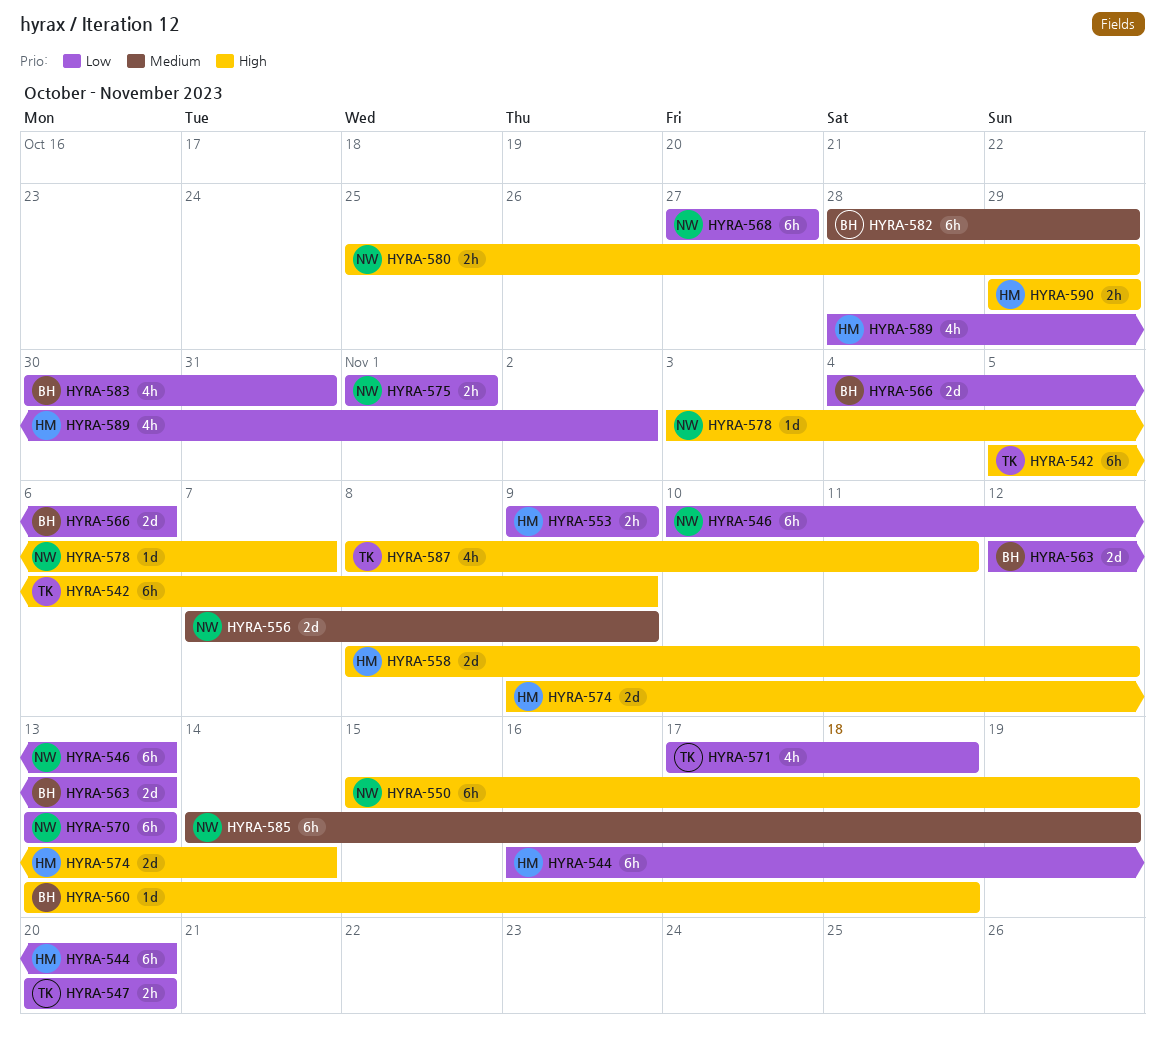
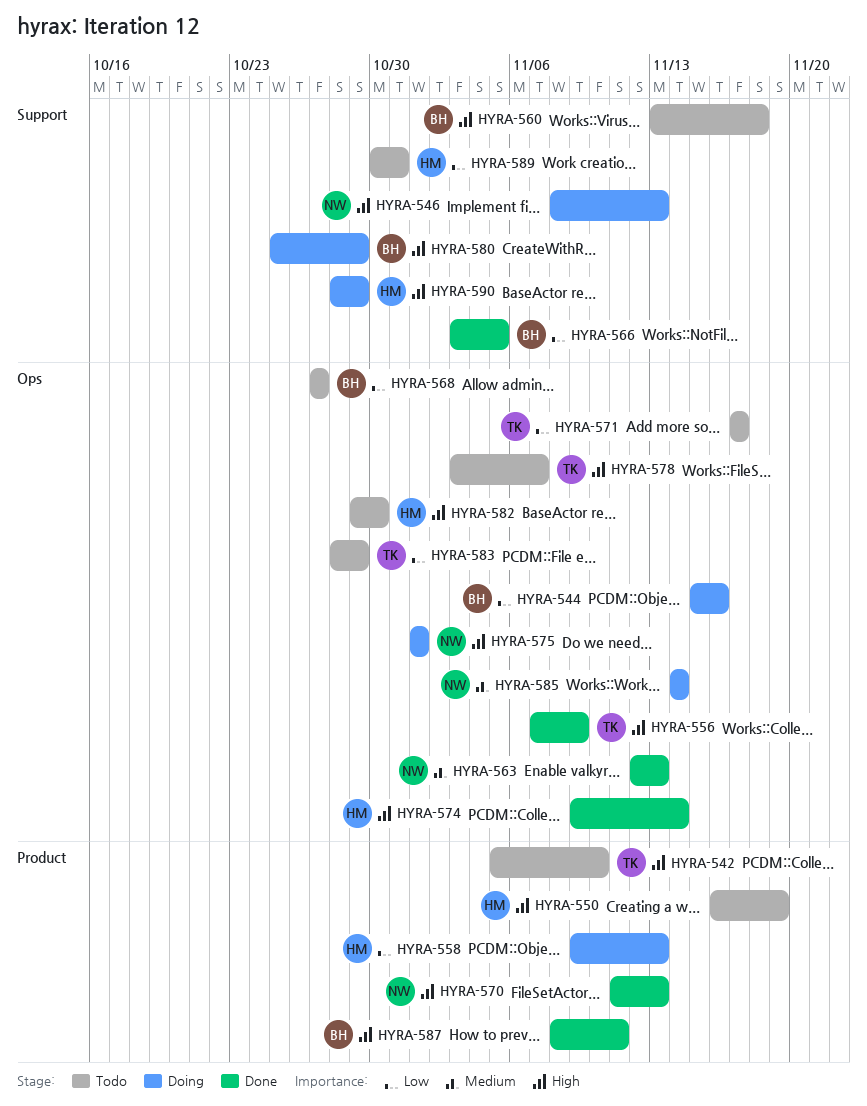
HYRA-542, due: Nov 9 -> Nov 10
HYRA-544, owner: HM -> BH
HYRA-544, start: Nov 16 -> Nov 15
HYRA-544, due: Nov 20 -> Nov 16
HYRA-546, priority: Low -> High
HYRA-546, start: Nov 10 -> Nov 8
HYRA-547: present -> none
HYRA-550, owner: NW -> HM
HYRA-550, start: Nov 15 -> Nov 16
HYRA-553: present -> none
HYRA-556, owner: NW -> TK
HYRA-556, priority: Medium -> High
HYRA-558, priority: High -> Low
HYRA-558, start: Nov 8 -> Nov 9
HYRA-558, due: Nov 12 -> Nov 13
HYRA-563, owner: BH -> NW
HYRA-563, priority: Low -> Medium
HYRA-566, start: Nov 4 -> Nov 3
HYRA-566, due: Nov 6 -> Nov 5
HYRA-568, owner: NW -> BH
HYRA-570, priority: Low -> High
HYRA-570, start: Nov 13 -> Nov 11
HYRA-571, due: Nov 18 -> Nov 17
HYRA-575, priority: Low -> High
HYRA-578, owner: NW -> TK
HYRA-580, owner: NW -> BH
HYRA-582, owner: BH -> HM
HYRA-582, priority: Medium -> High
HYRA-582, start: Oct 28 -> Oct 29
HYRA-582, due: Oct 29 -> Oct 30
HYRA-583, owner: BH -> TK
HYRA-583, start: Oct 30 -> Oct 28
HYRA-583, due: Oct 31 -> Oct 29
HYRA-585, due: Nov 19 -> Nov 14
HYRA-587, owner: TK -> BH
HYRA-589, start: Oct 28 -> Oct 30
HYRA-589, due: Nov 2 -> Oct 31
HYRA-590, start: Oct 29 -> Oct 28

